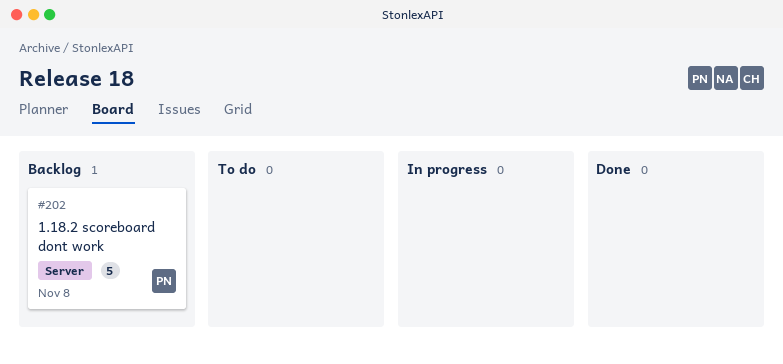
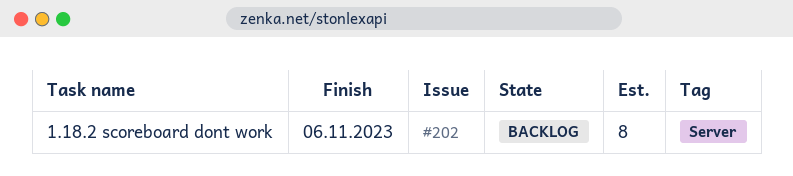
#202, estimate: 5 -> 8
#202, due: Nov 8 -> Nov 6

